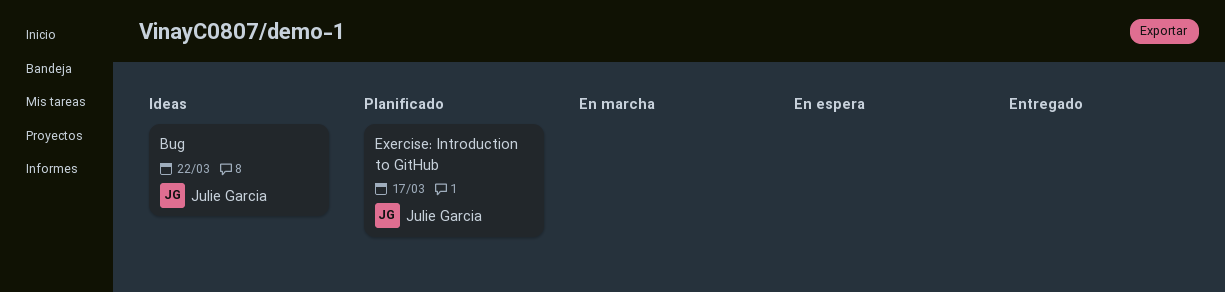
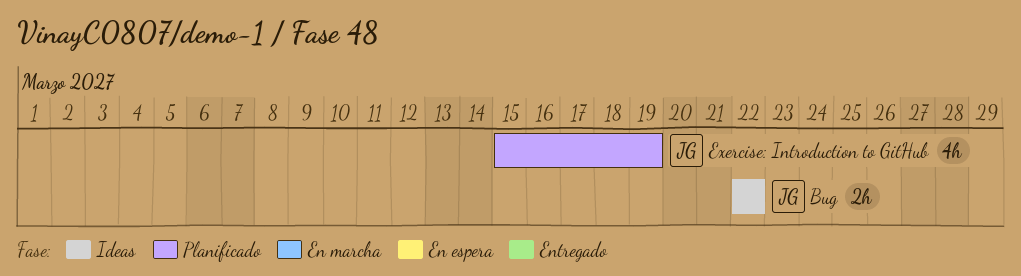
Exercise: Introduction to GitHub, due: Mar 17 -> Mar 19

